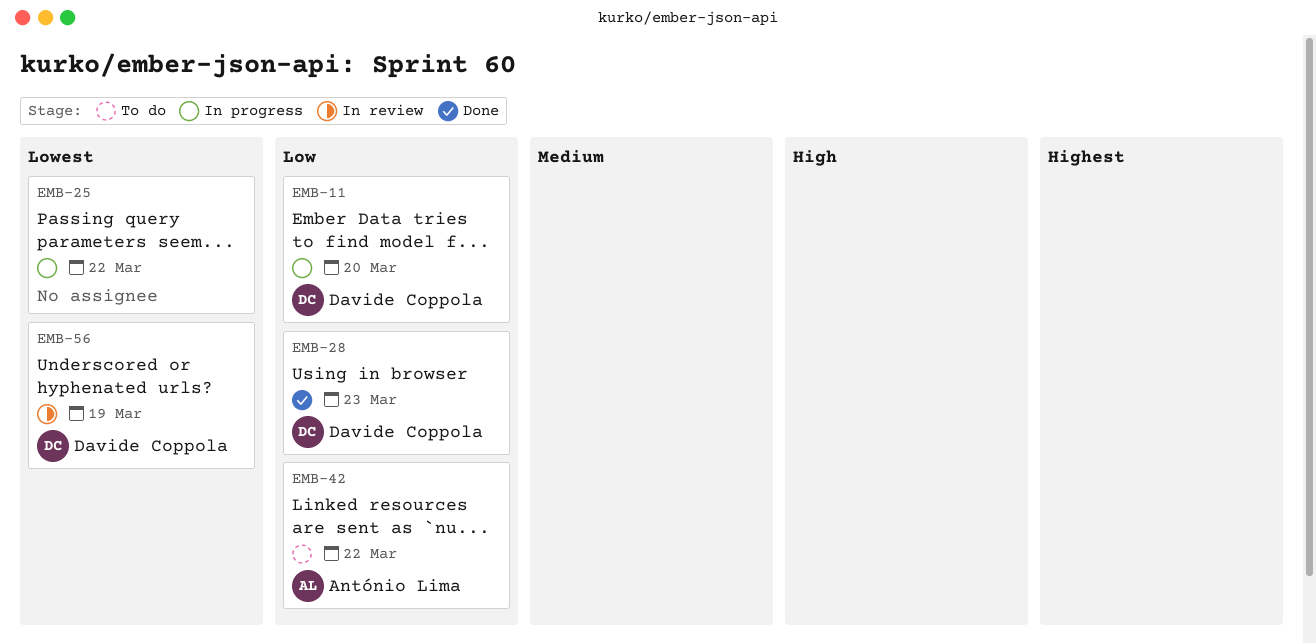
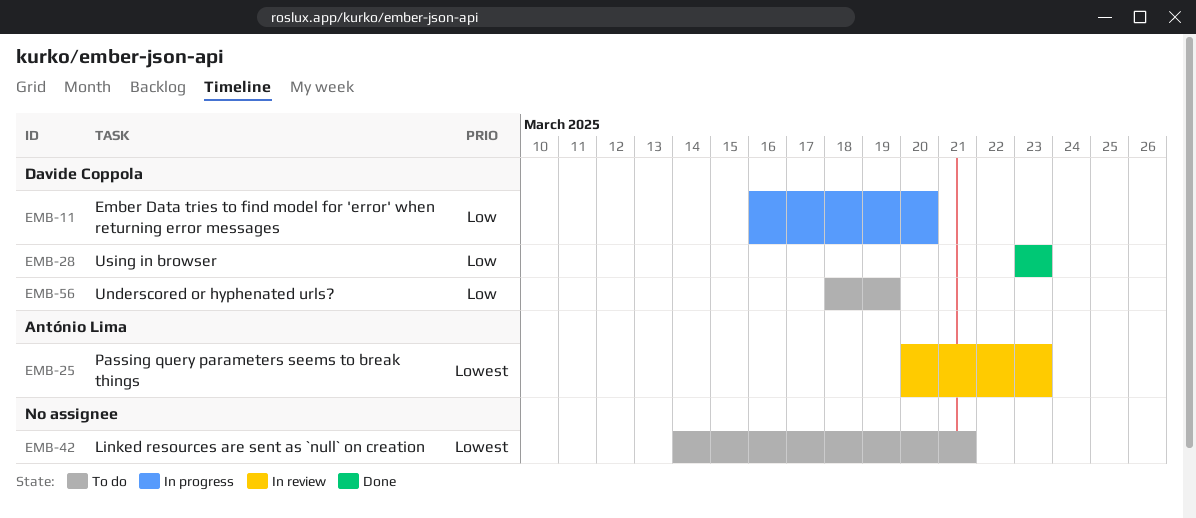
EMB-25, status: In progress -> In review
EMB-25, owner: none -> António Lima
EMB-25, due: Mar 22 -> Mar 23
EMB-42, owner: António Lima -> none
EMB-42, priority: Low -> Lowest
EMB-42, due: Mar 22 -> Mar 21
EMB-56, status: In review -> To do
EMB-56, priority: Lowest -> Low

